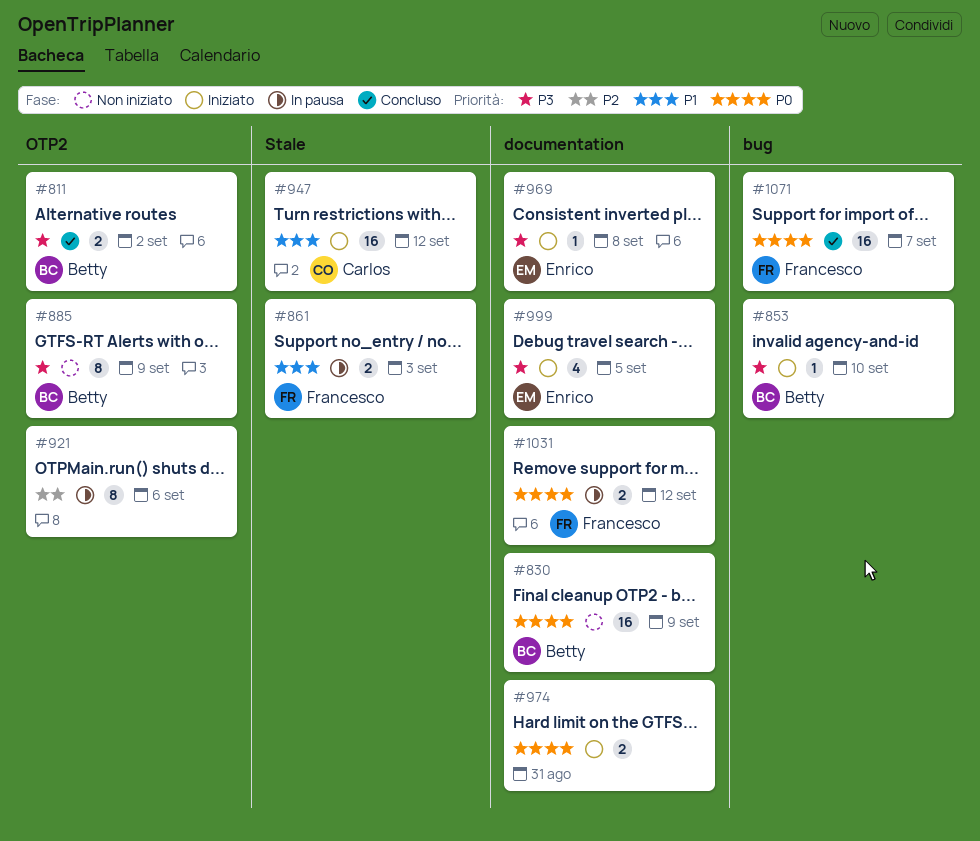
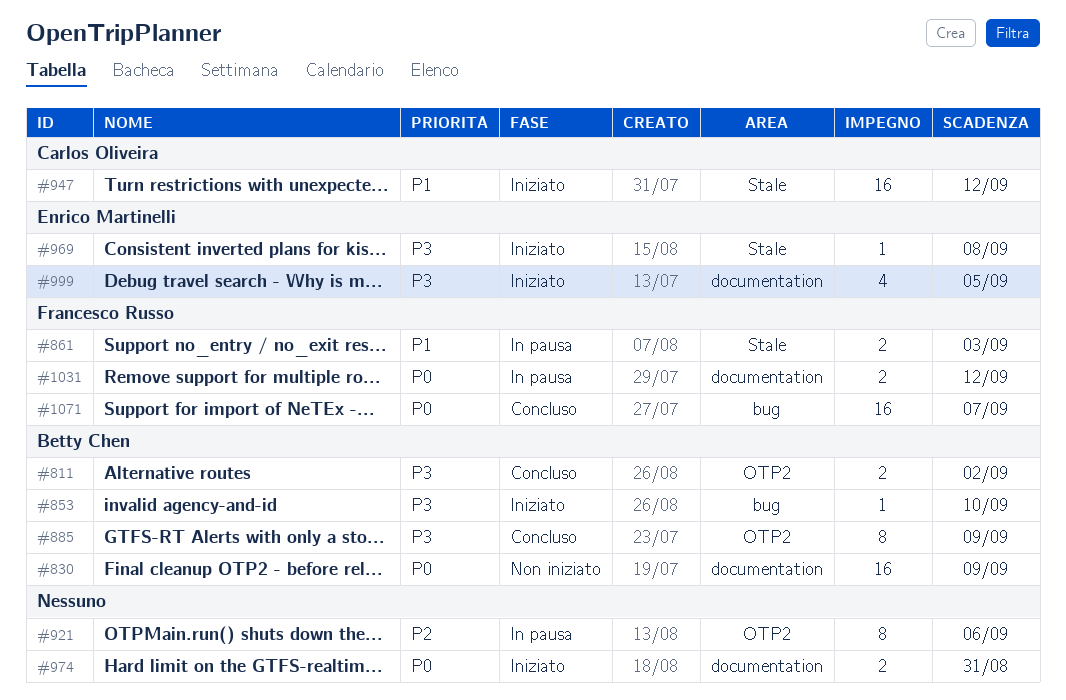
#885, status: Non iniziato -> Concluso
#969, label: documentation -> Stale

